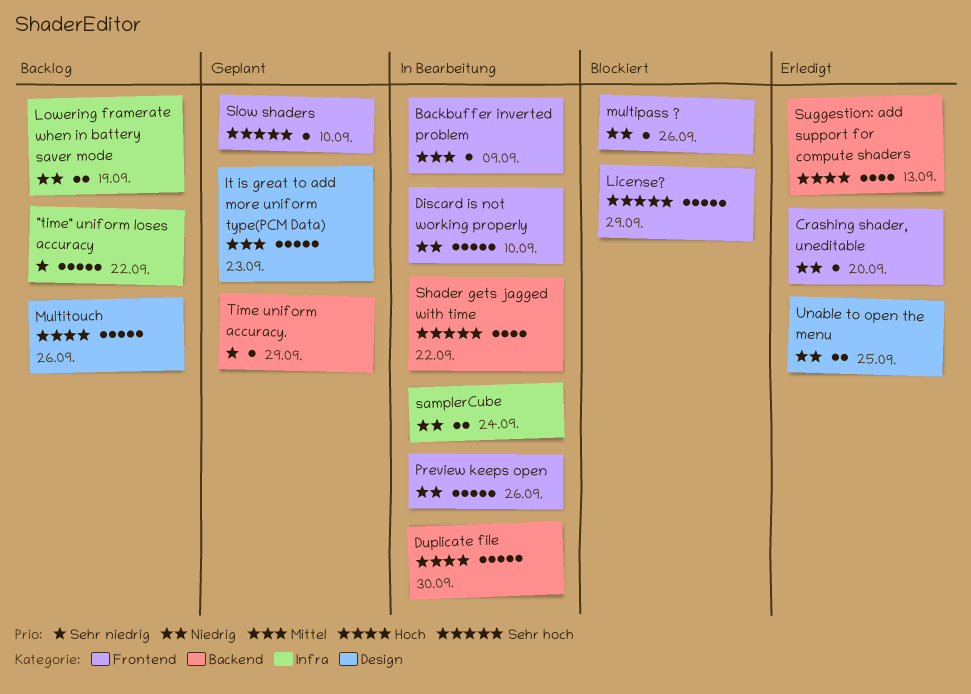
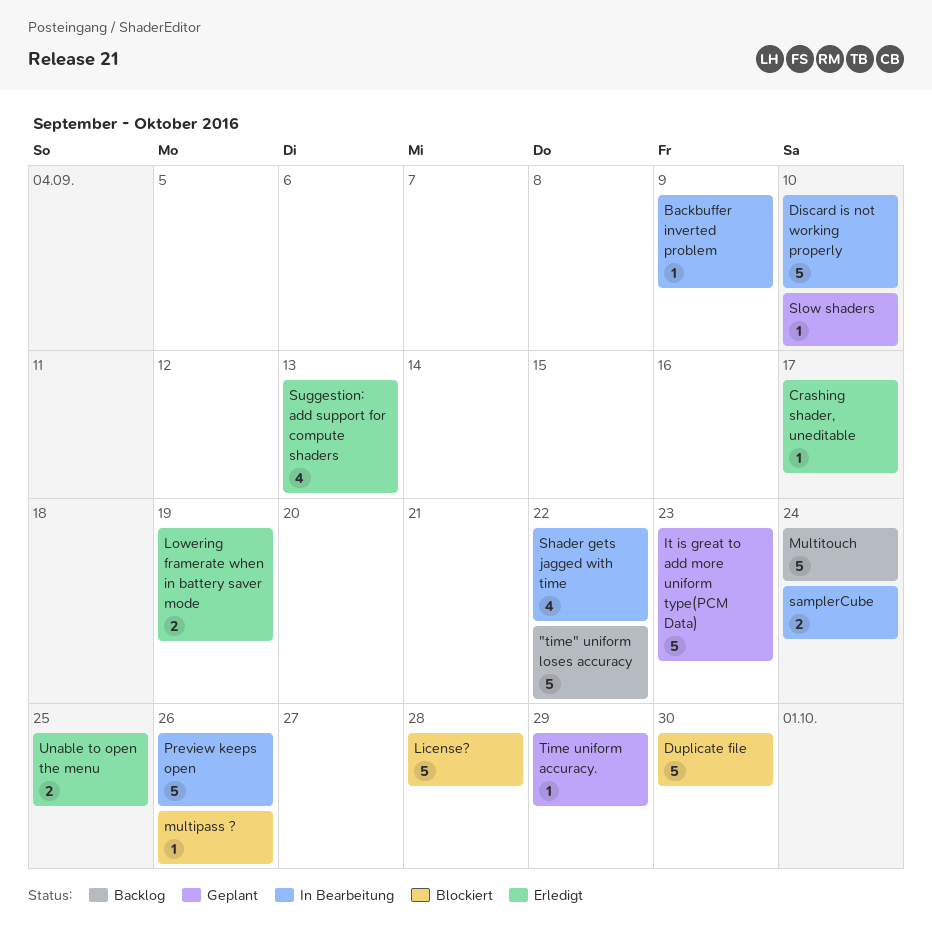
Crashing shader, uneditable, due: Sep 20 -> Sep 17
Duplicate file, status: In Bearbeitung -> Blockiert
License?, due: Sep 29 -> Sep 28
Lowering framerate when in battery saver mode, status: Backlog -> Erledigt
Multitouch, due: Sep 26 -> Sep 24

